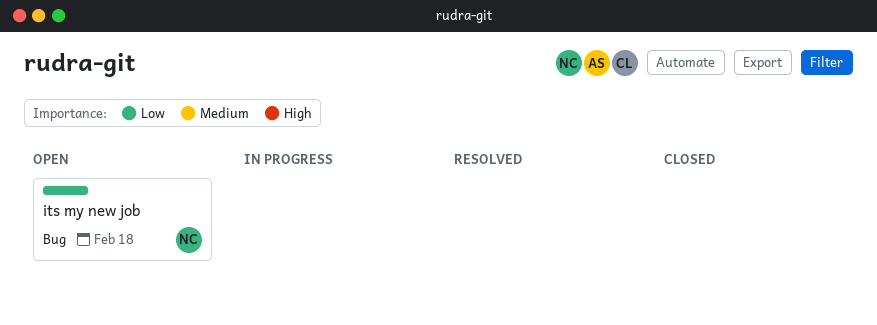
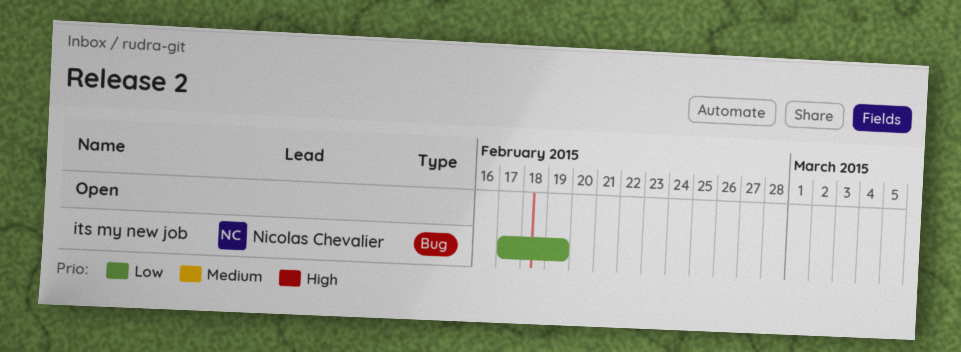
its my new job, due: Feb 18 -> Feb 19

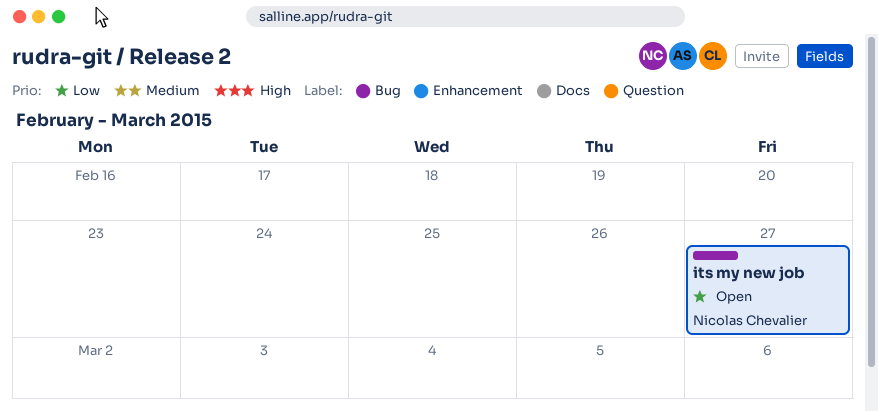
its my new job, due: Feb 19 -> Feb 27

